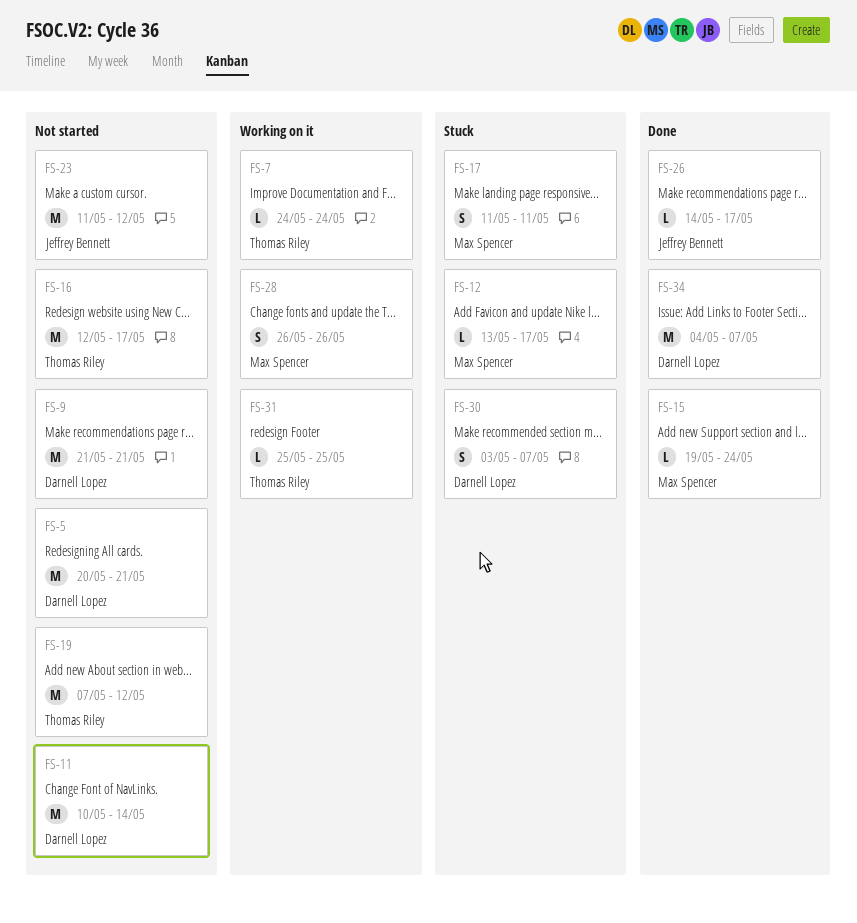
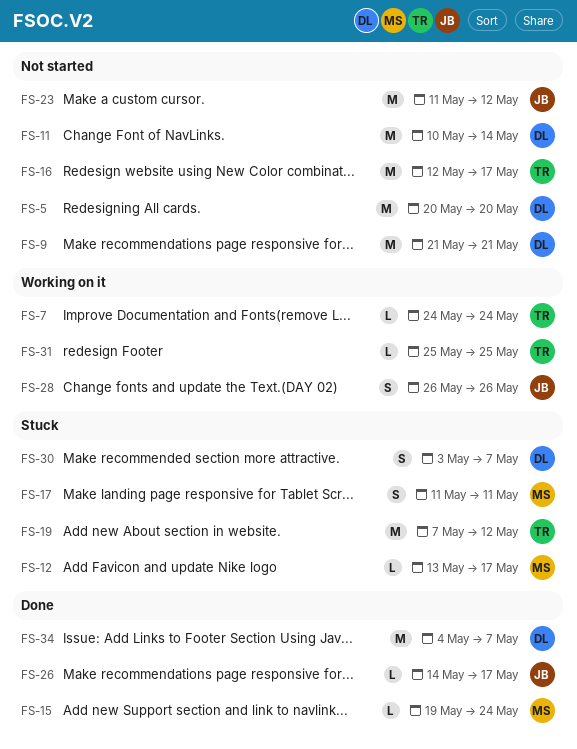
FS-5, due: May 21 -> May 20
FS-19, status: Not started -> Stuck
FS-28, owner: Max Spencer -> Jeffrey Bennett

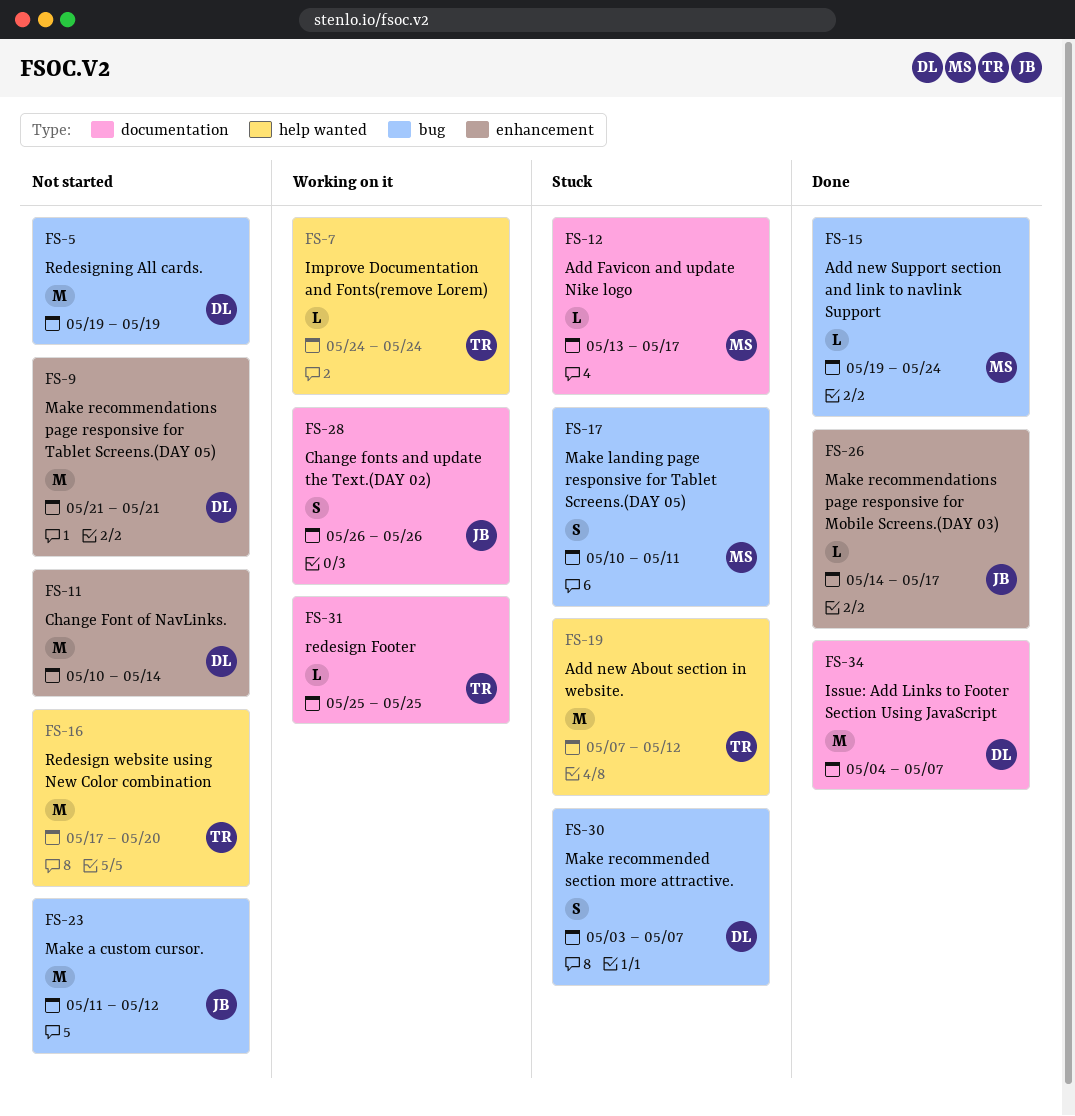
FS-5, start: May 20 -> May 19
FS-5, due: May 20 -> May 19
FS-16, start: May 12 -> May 17
FS-16, due: May 17 -> May 20
FS-17, start: May 11 -> May 10

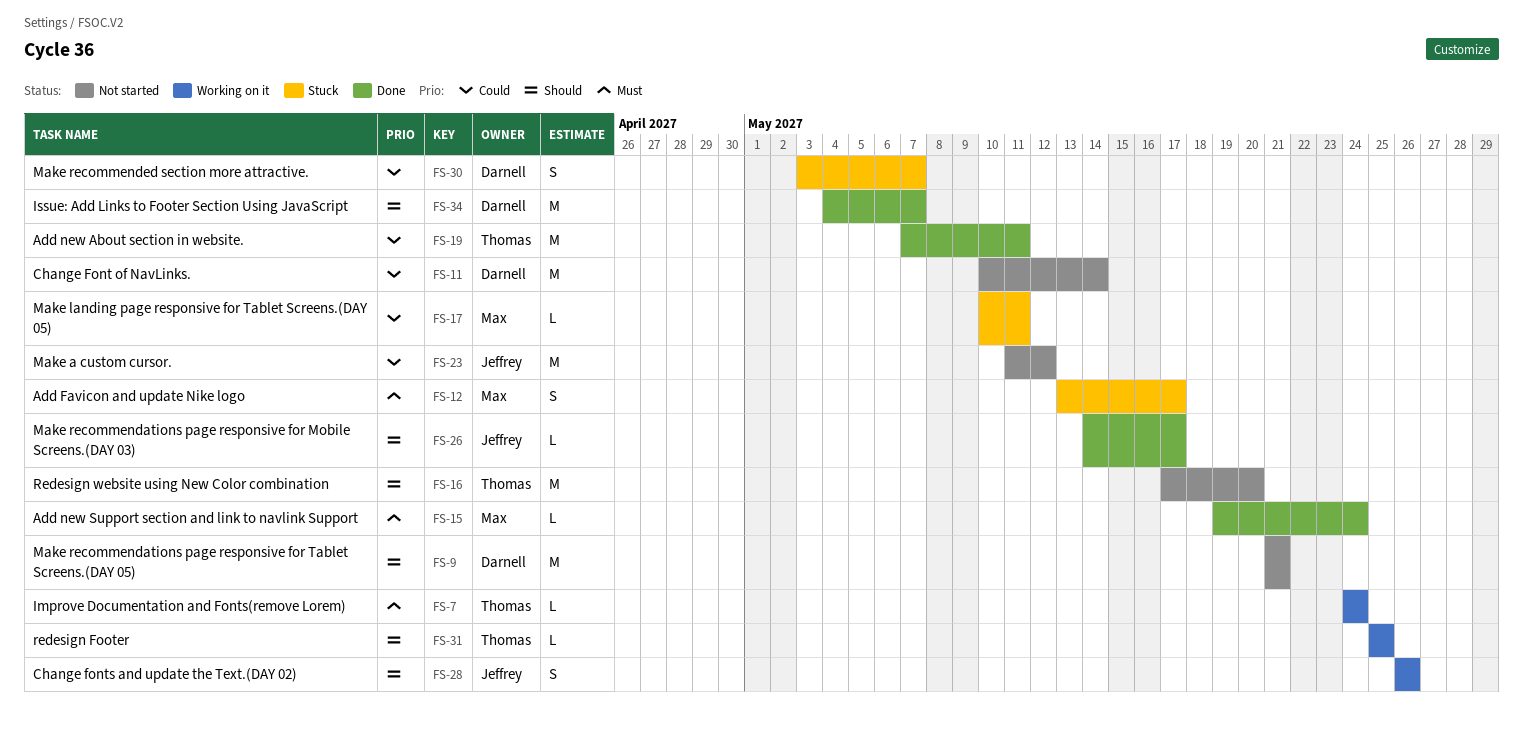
FS-5: present -> none
FS-12, estimate: L -> S
FS-17, estimate: S -> L
FS-19, status: Stuck -> Done
FS-19, due: May 12 -> May 11

